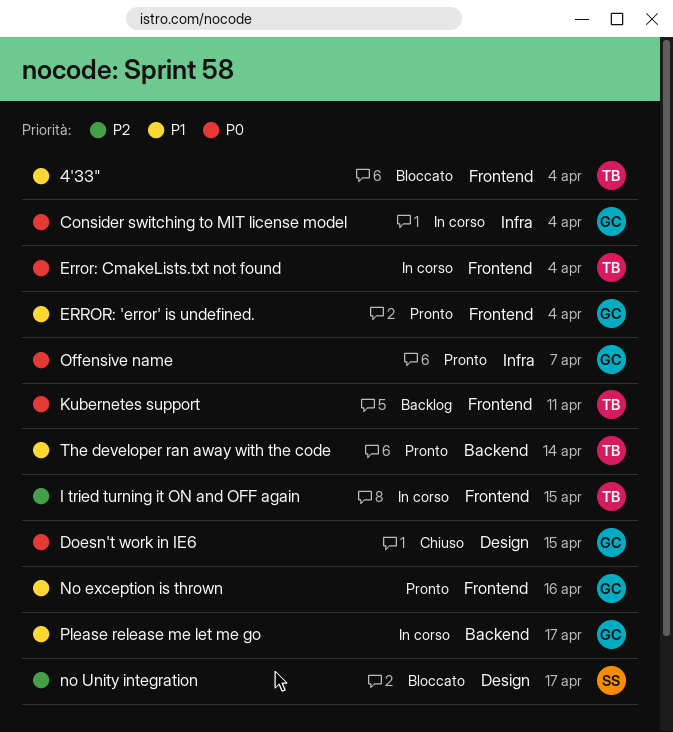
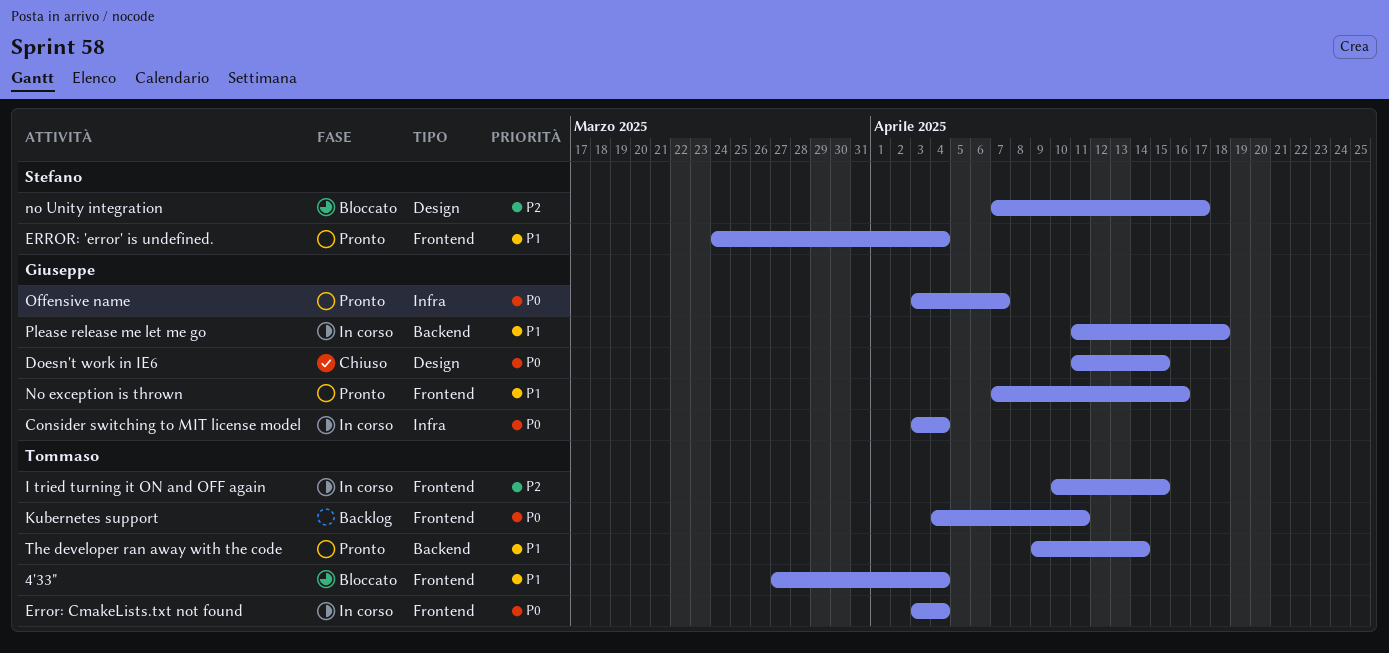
ERROR: 'error' is undefined., owner: Giuseppe -> Stefano
Please release me let me go, due: Apr 17 -> Apr 18

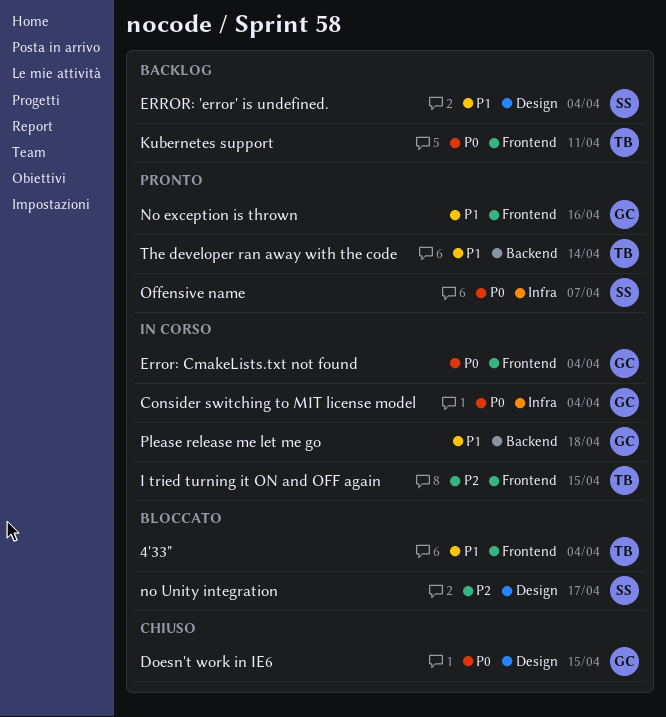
ERROR: 'error' is undefined., status: Pronto -> Backlog
ERROR: 'error' is undefined., label: Frontend -> Design
Error: CmakeLists.txt not found, owner: Tommaso -> Giuseppe
Offensive name, owner: Giuseppe -> Stefano

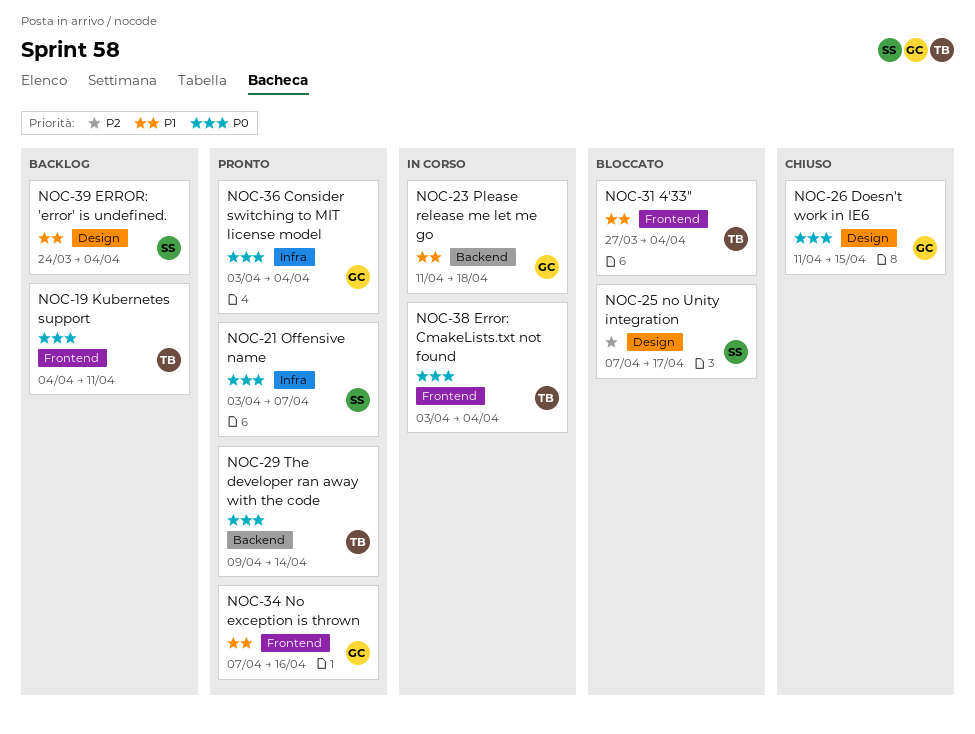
Consider switching to MIT license model, status: In corso -> Pronto
Error: CmakeLists.txt not found, owner: GC -> TB
I tried turning it ON and OFF again: present -> none
The developer ran away with the code, priority: P1 -> P0

